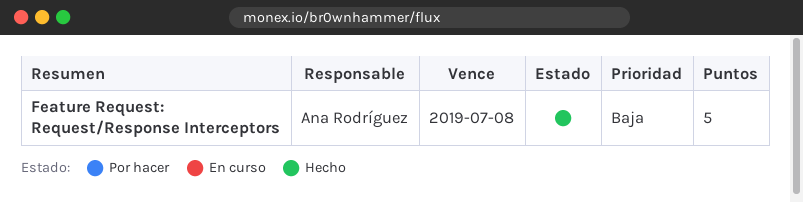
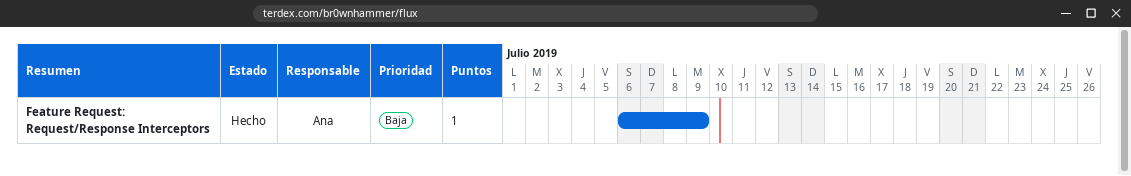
Feature Request: Request/Response Interceptors, estimate: 5 -> 1
Feature Request: Request/Response Interceptors, due: Jul 8 -> Jul 9

